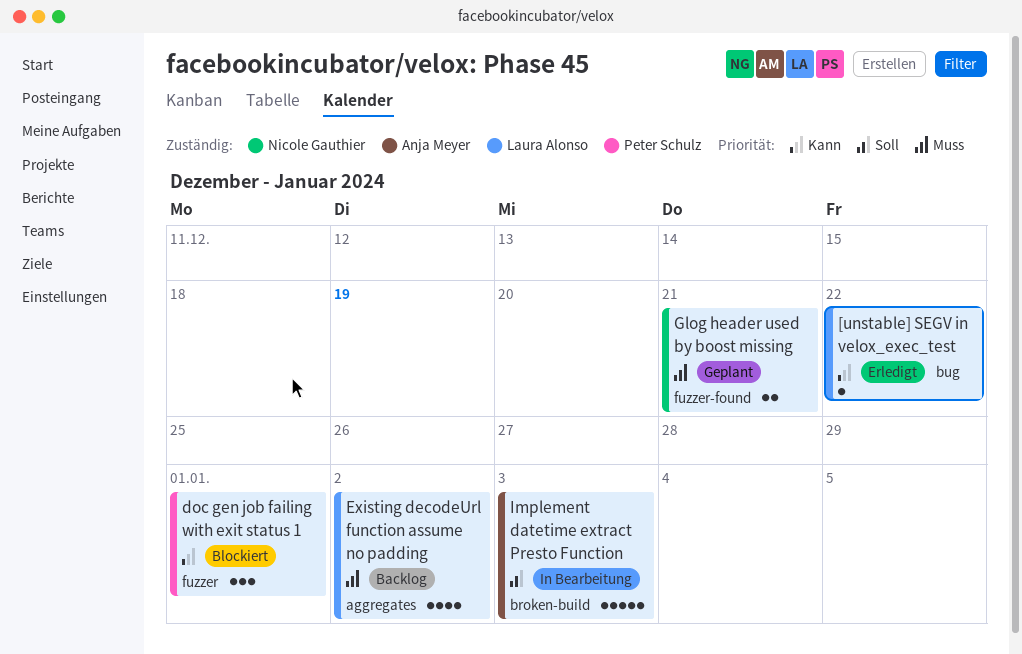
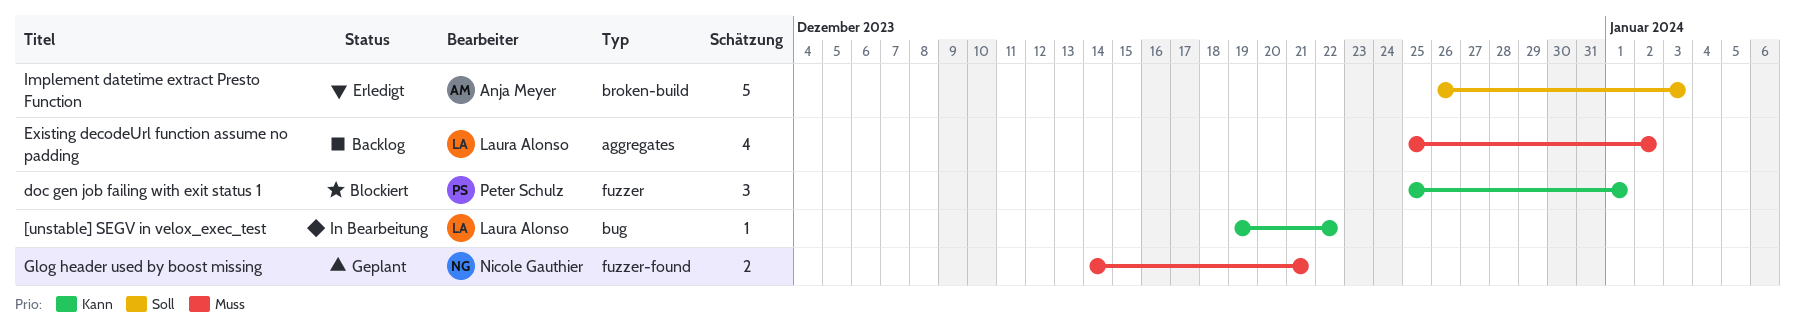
[unstable] SEGV in velox_exec_test, status: Erledigt -> In Bearbeitung
Implement datetime extract Presto Function, status: In Bearbeitung -> Erledigt

